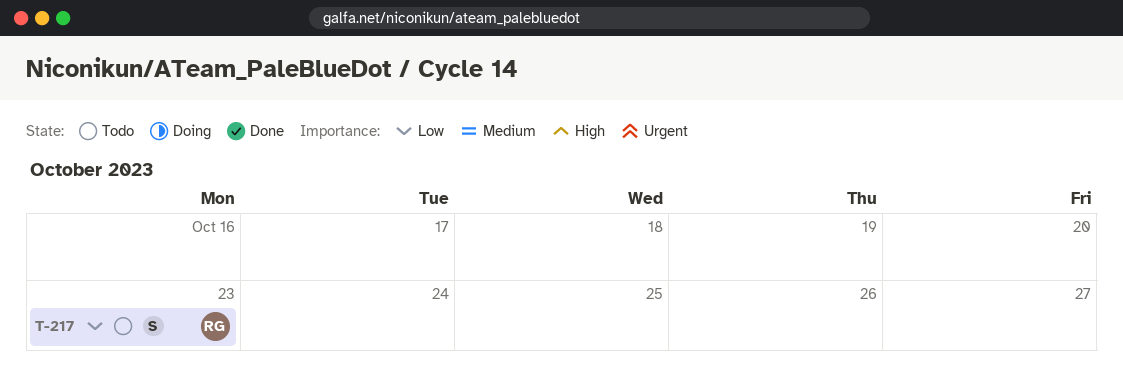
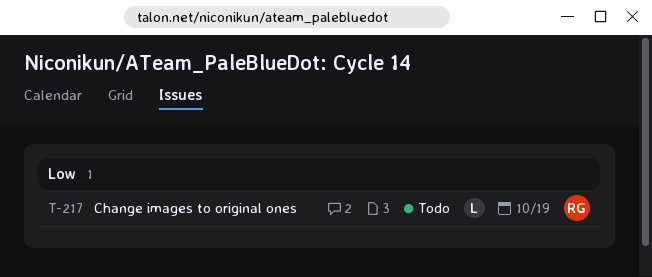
T-217, estimate: S -> L
T-217, due: Oct 23 -> Oct 19

